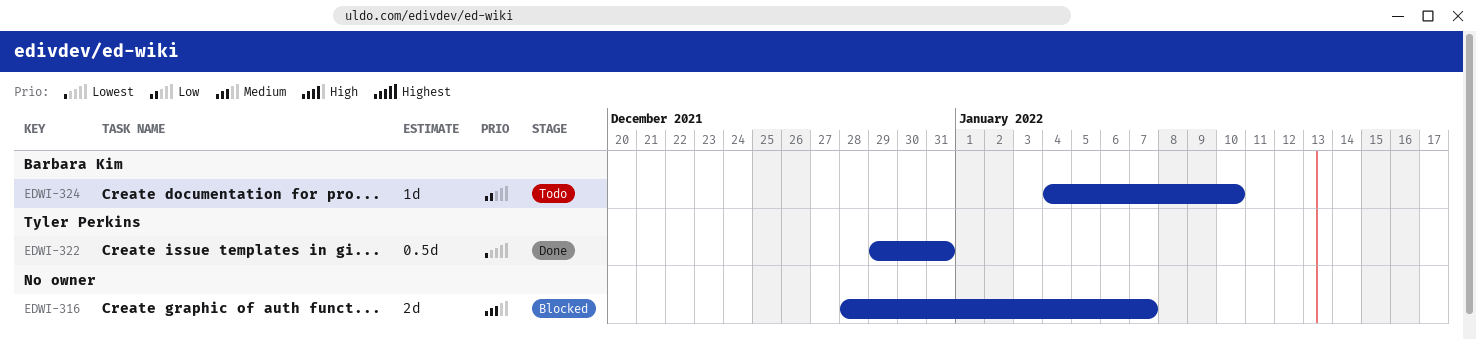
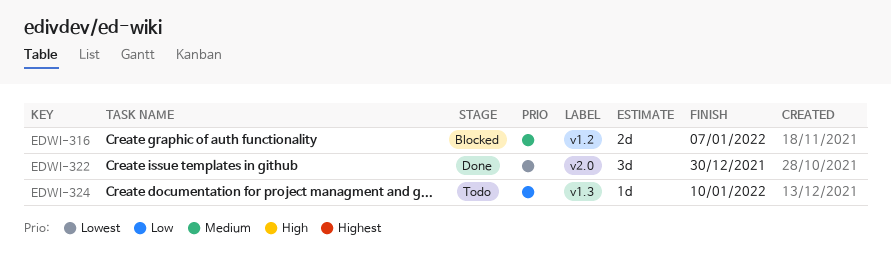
EDWI-322, estimate: 0.5d -> 3d
EDWI-322, due: Dec 31 -> Dec 30

